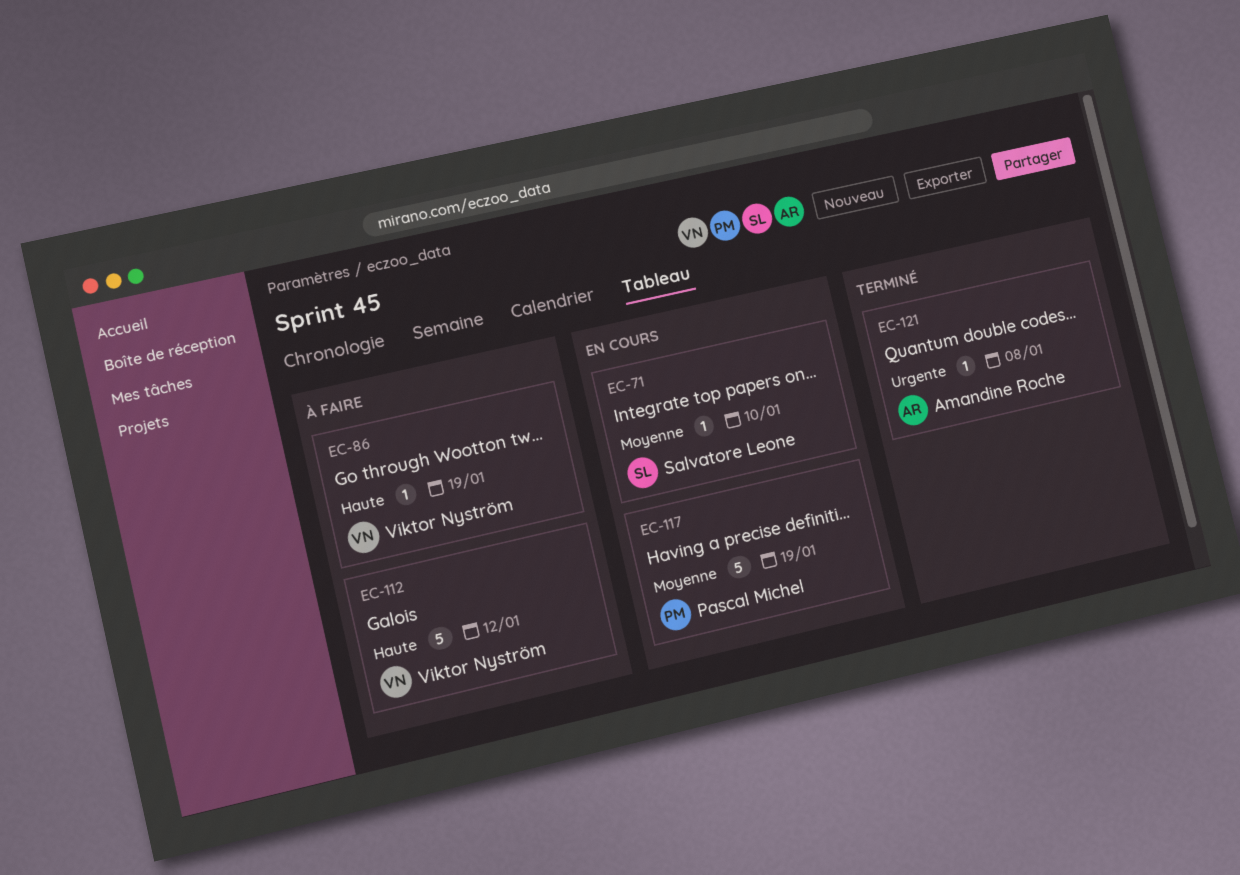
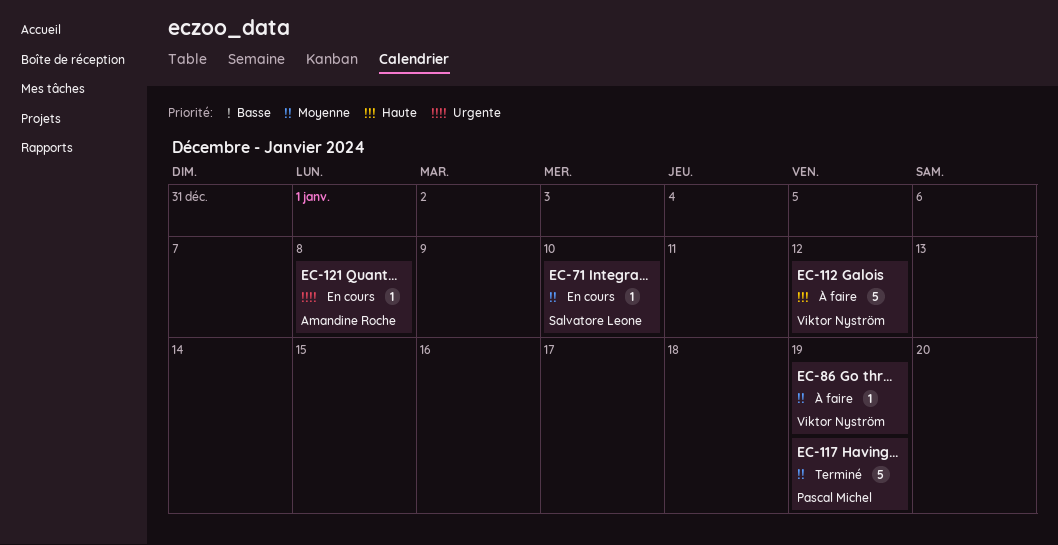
EC-86, priority: Haute -> Moyenne
EC-117, status: En cours -> Terminé
EC-121, status: Terminé -> En cours

